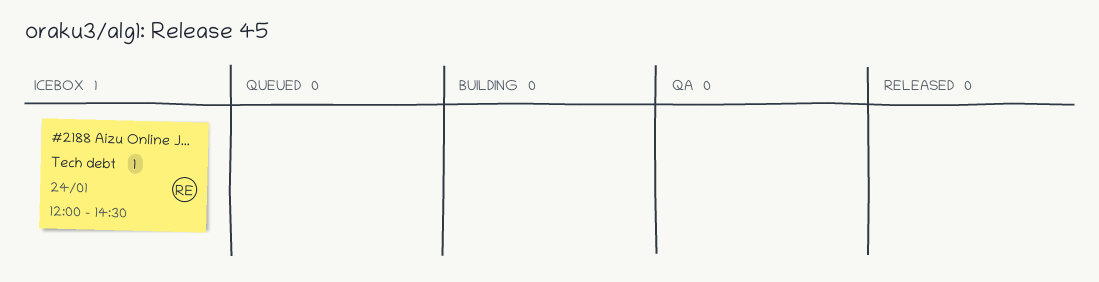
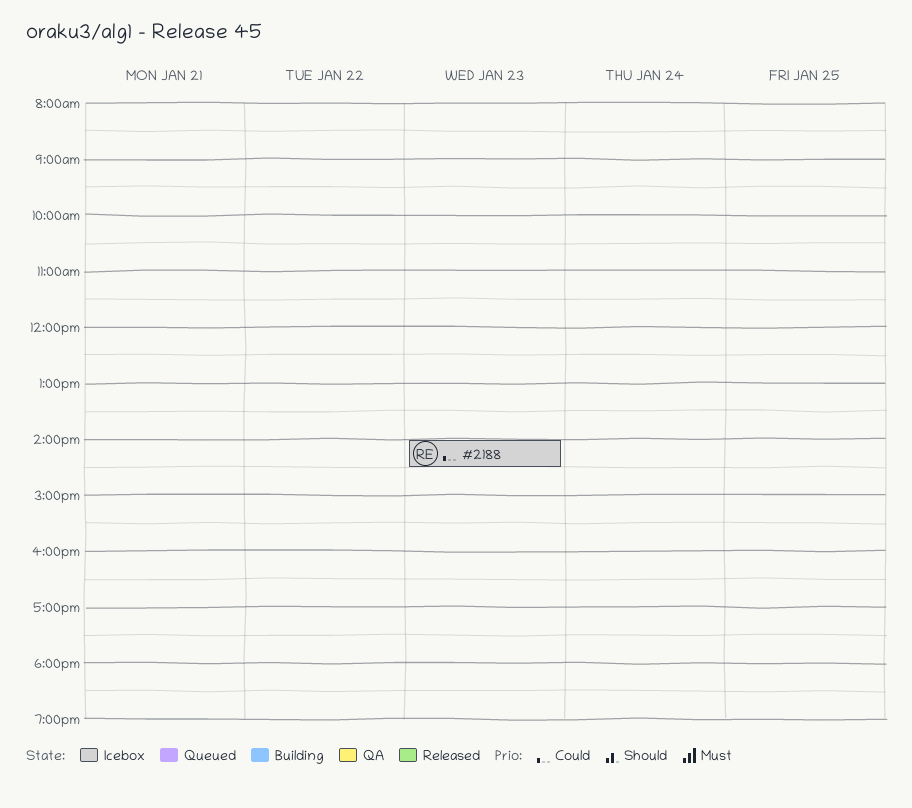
#2188, day: Jan 24 -> Jan 23
#2188, begins: 12:00 -> 14:00

